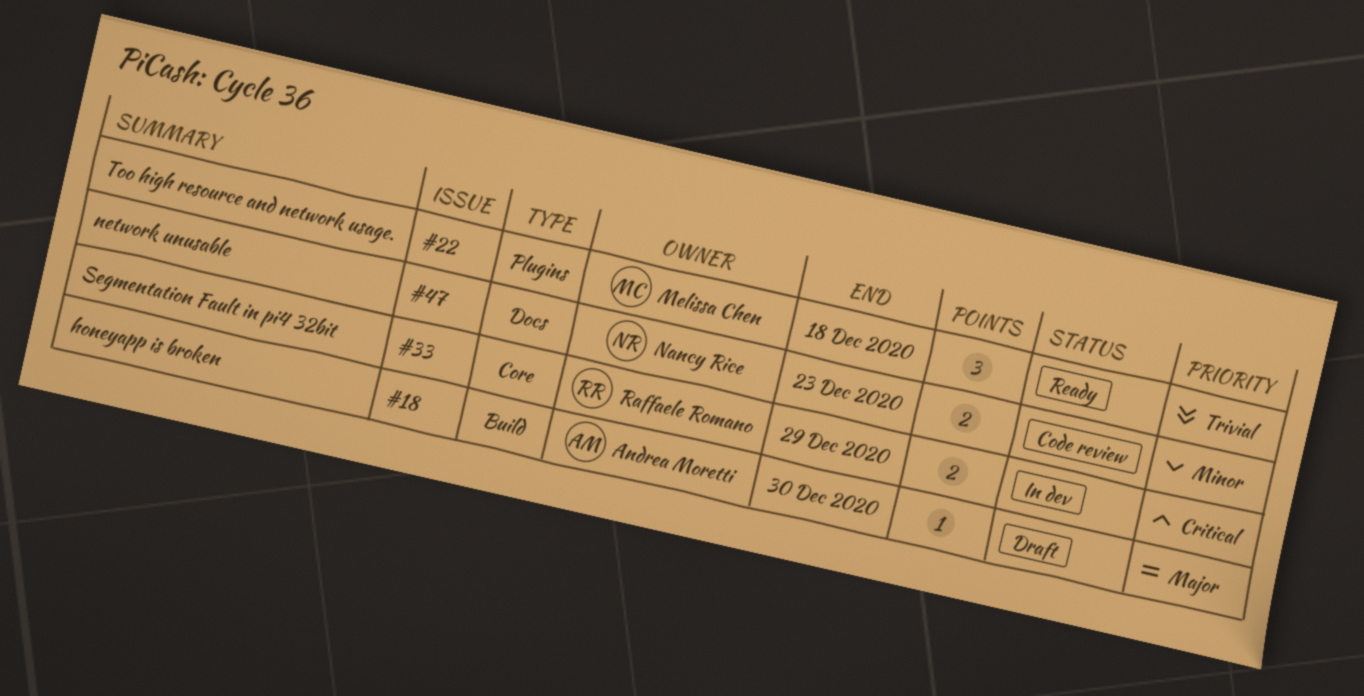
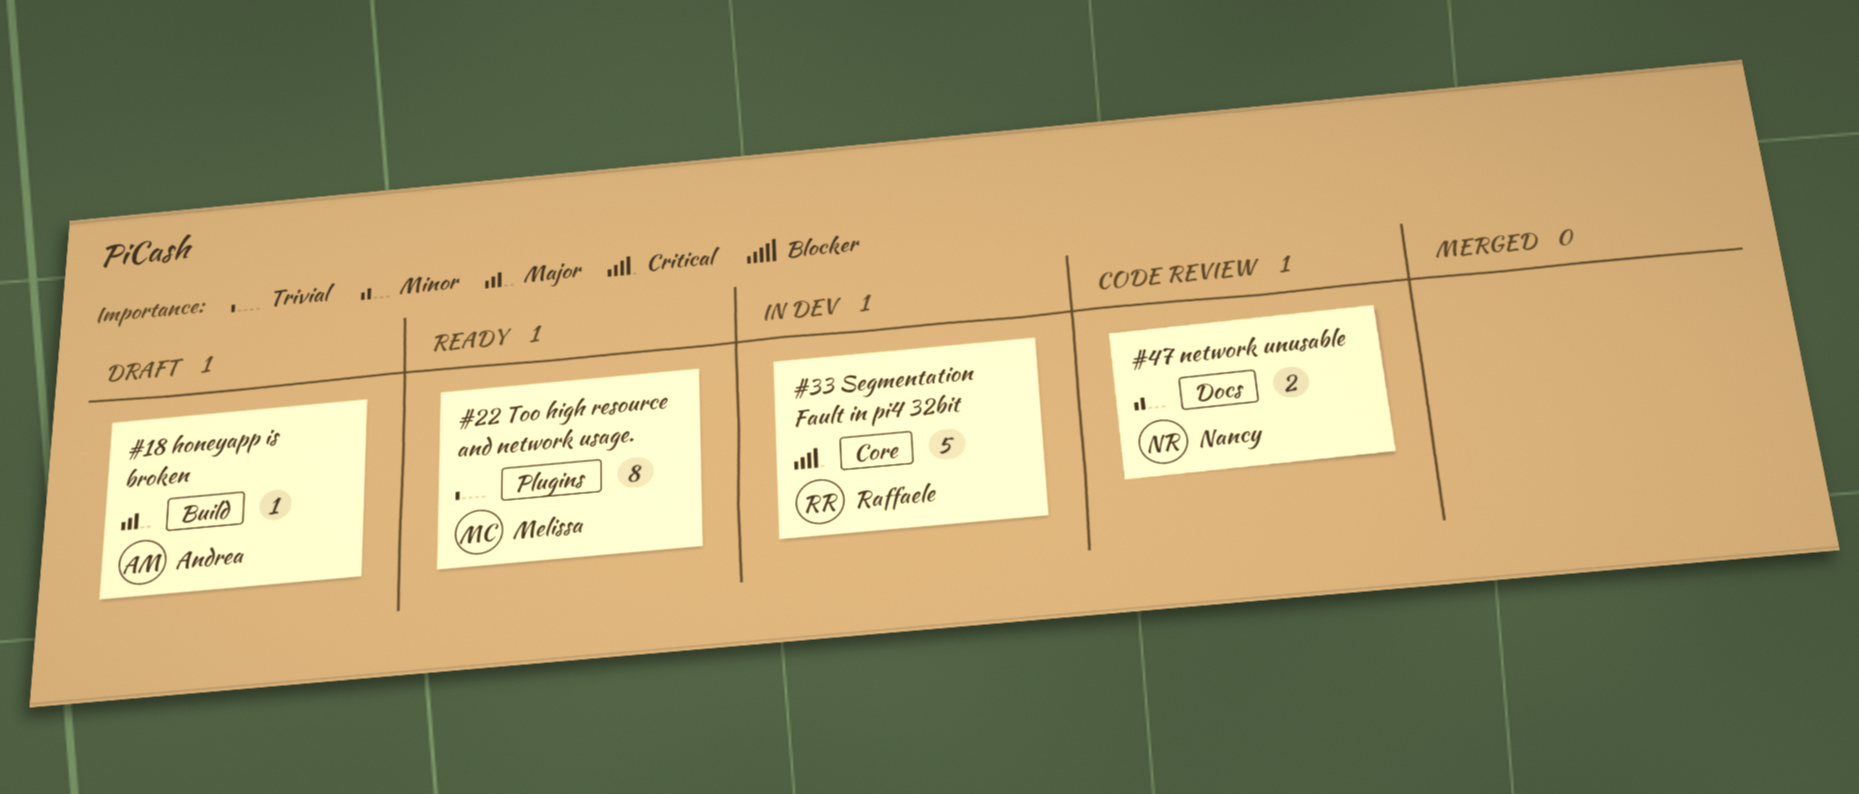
#22, estimate: 3 -> 8
#33, estimate: 2 -> 5

